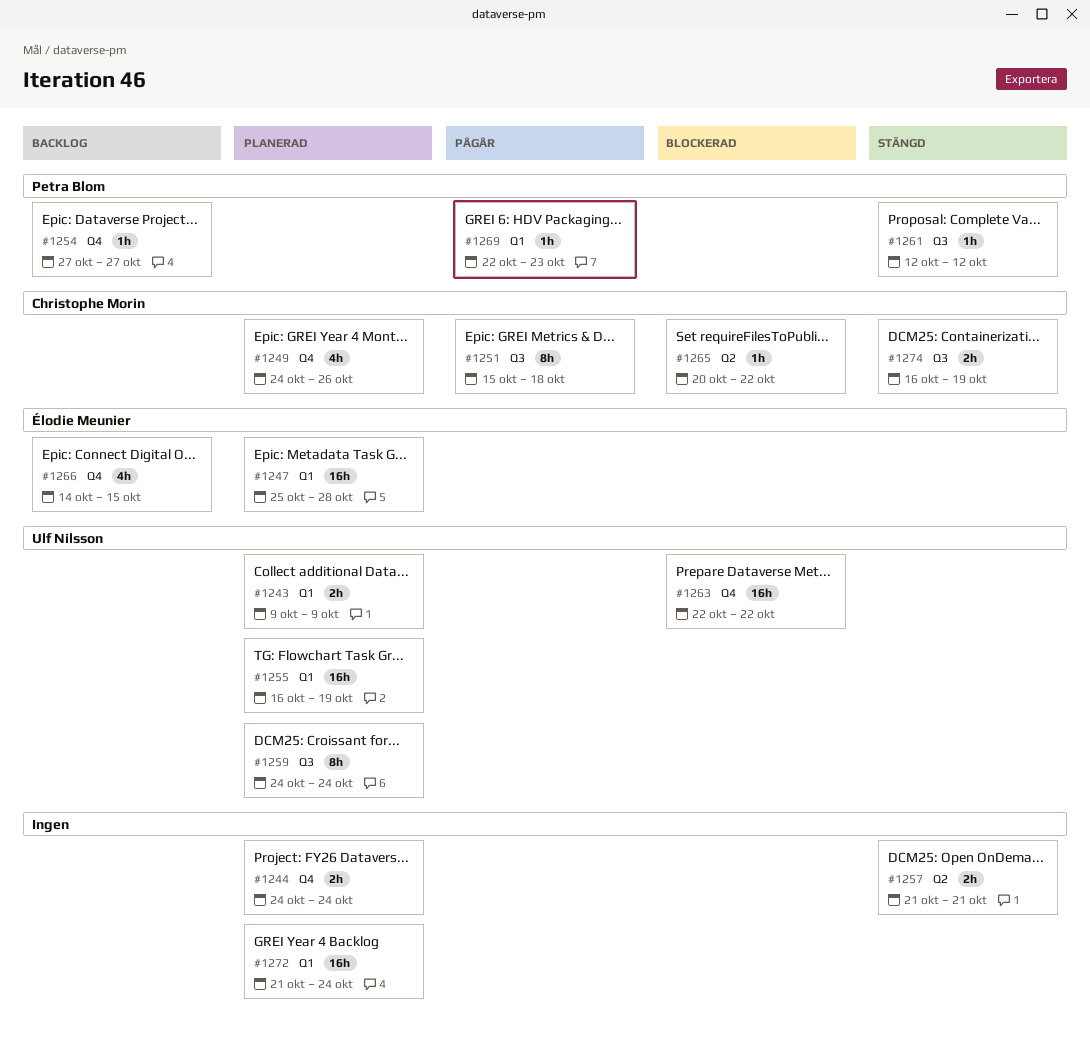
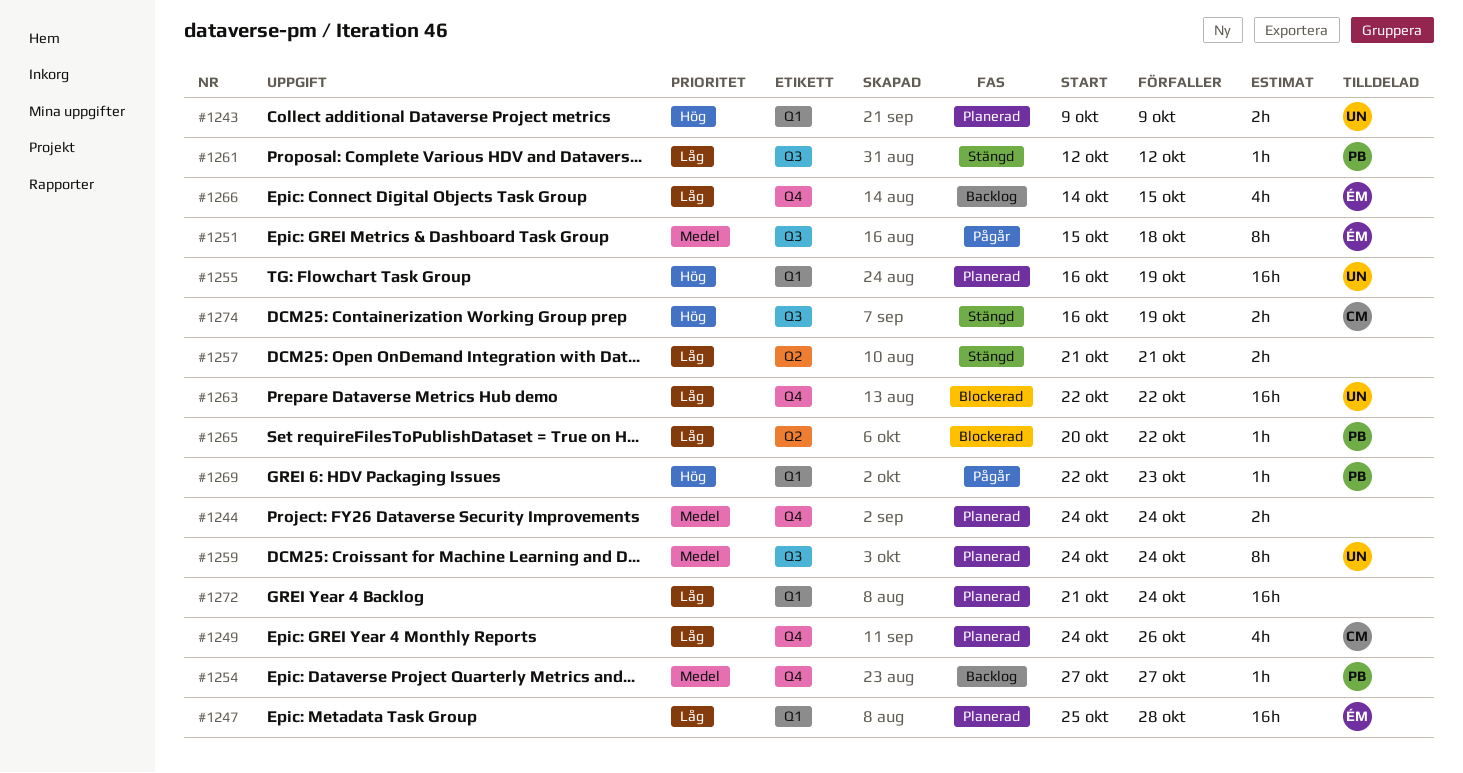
#1251, owner: Christophe Morin -> Élodie Meunier
#1265, owner: Christophe Morin -> Petra Blom

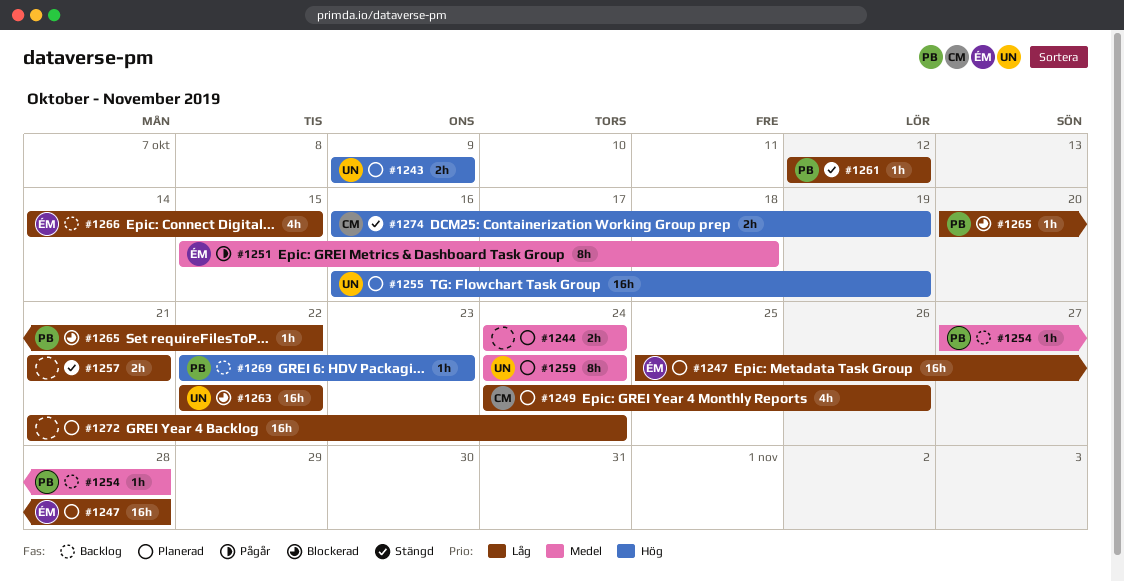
#1254, due: Oct 27 -> Oct 28
#1269, status: Pågår -> Backlog

